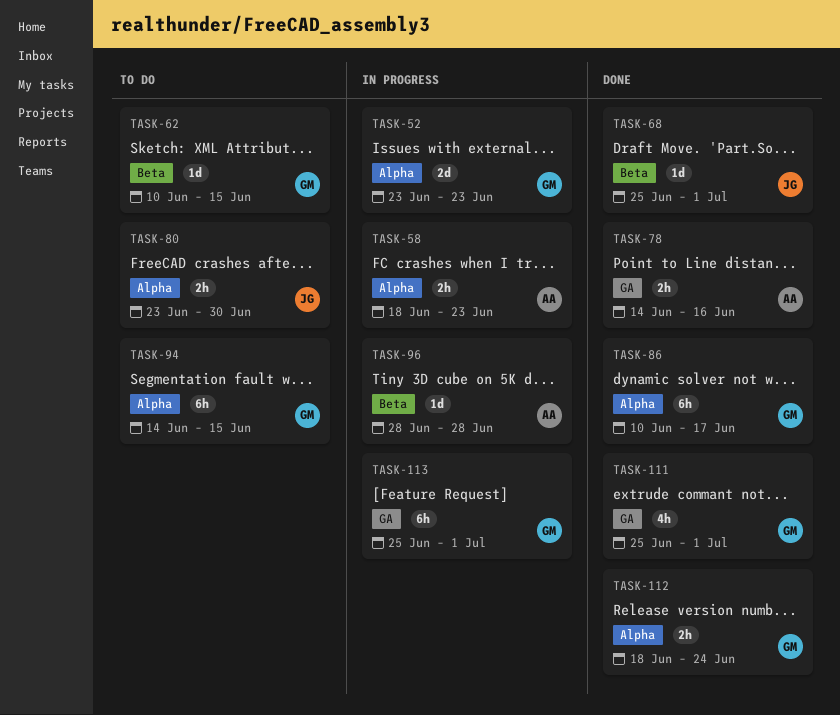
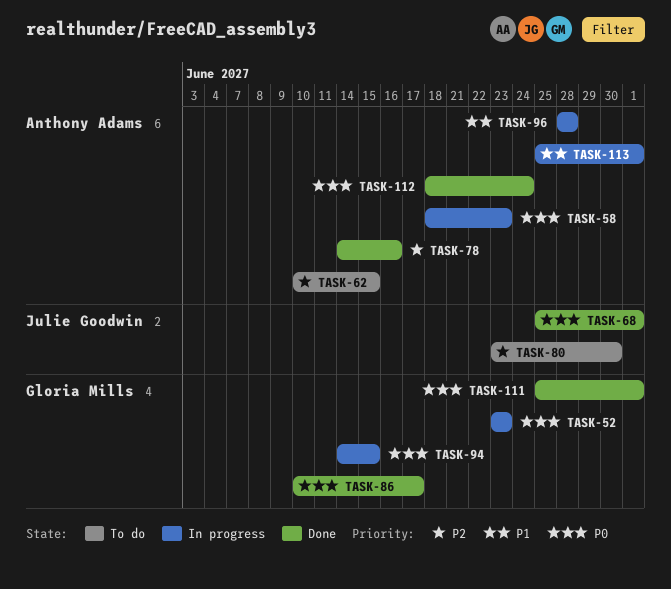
TASK-62, owner: Gloria Mills -> Anthony Adams
TASK-94, status: To do -> In progress
TASK-112, owner: Gloria Mills -> Anthony Adams
TASK-113, owner: Gloria Mills -> Anthony Adams

